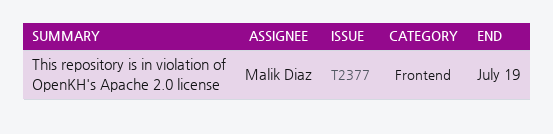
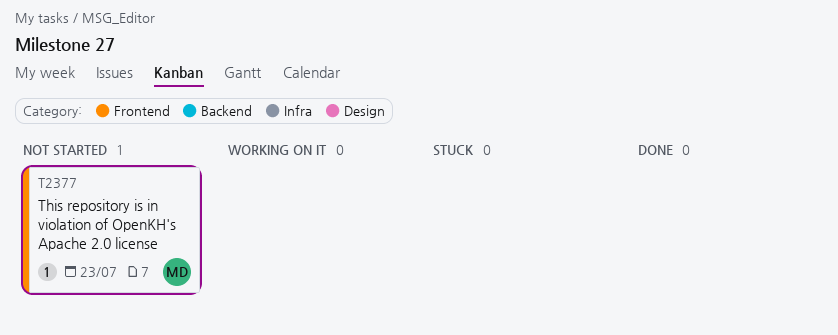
T2377, due: Jul 19 -> Jul 23

